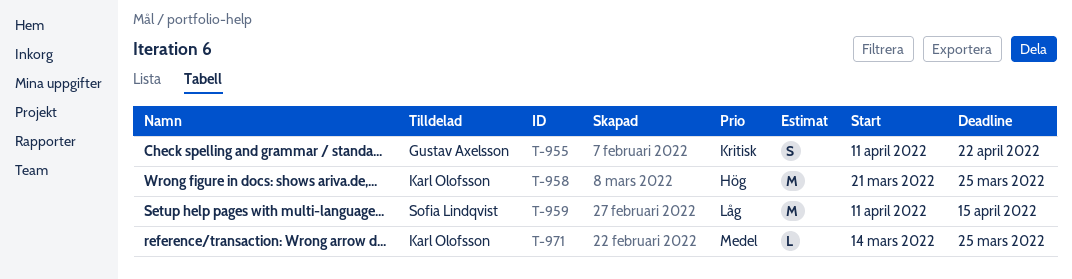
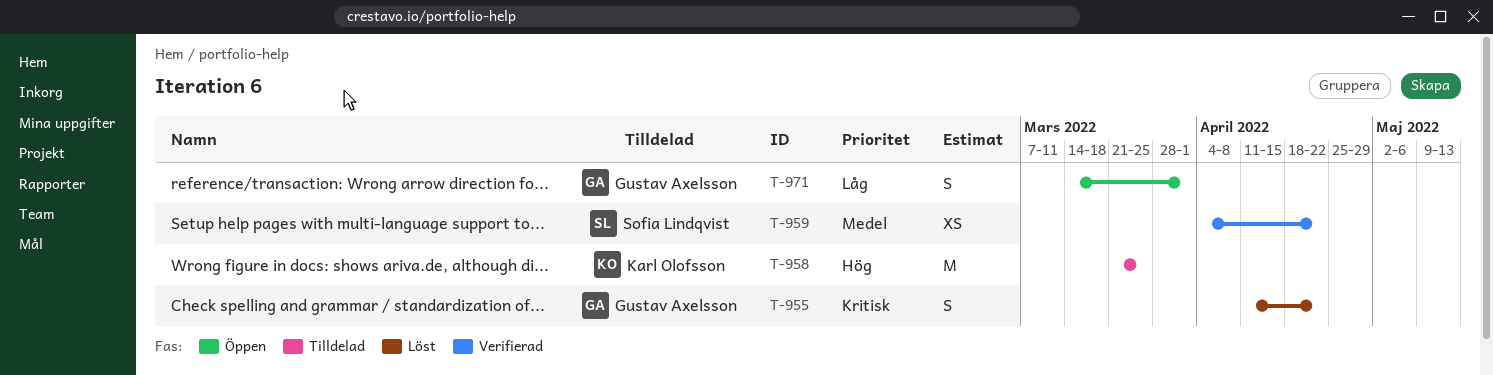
T-959, priority: Låg -> Medel
T-959, estimate: M -> XS
T-959, start: Apr 11 -> Apr 4
T-959, due: Apr 15 -> Apr 22
T-971, owner: Karl Olofsson -> Gustav Axelsson
T-971, priority: Medel -> Låg
T-971, estimate: L -> S
T-971, due: Mar 25 -> Apr 1

